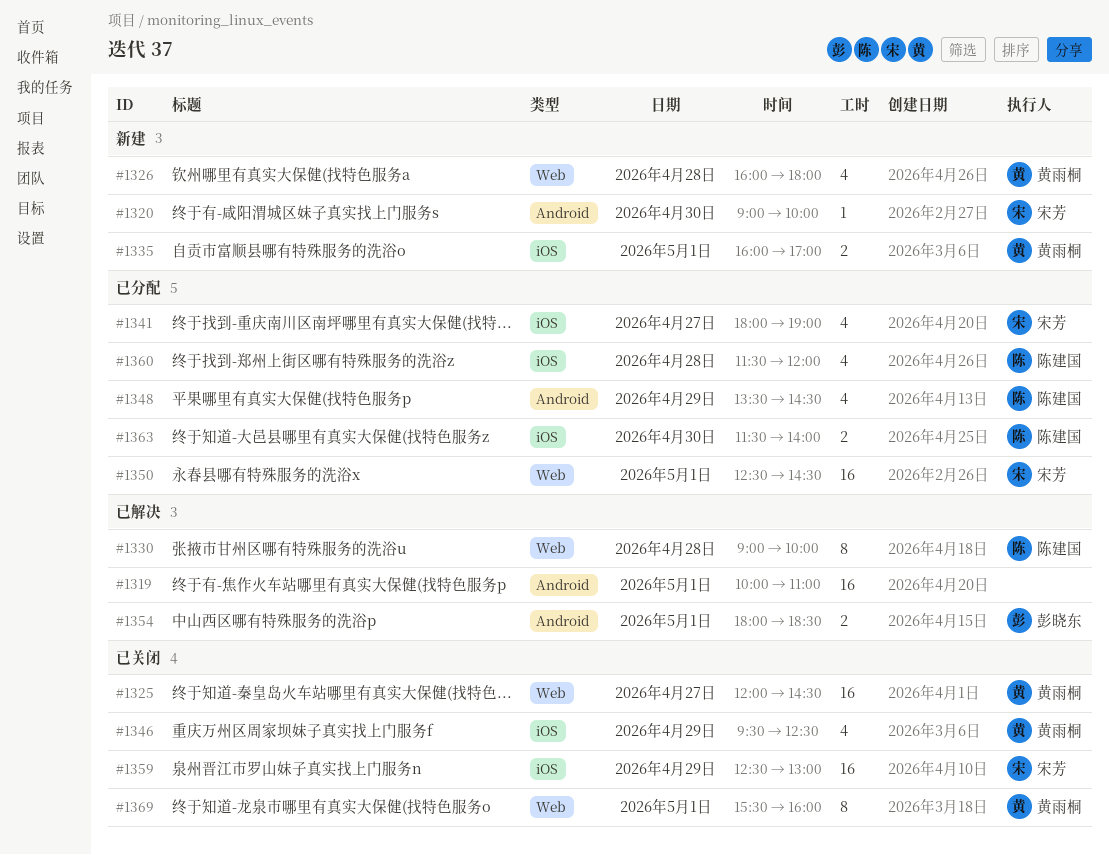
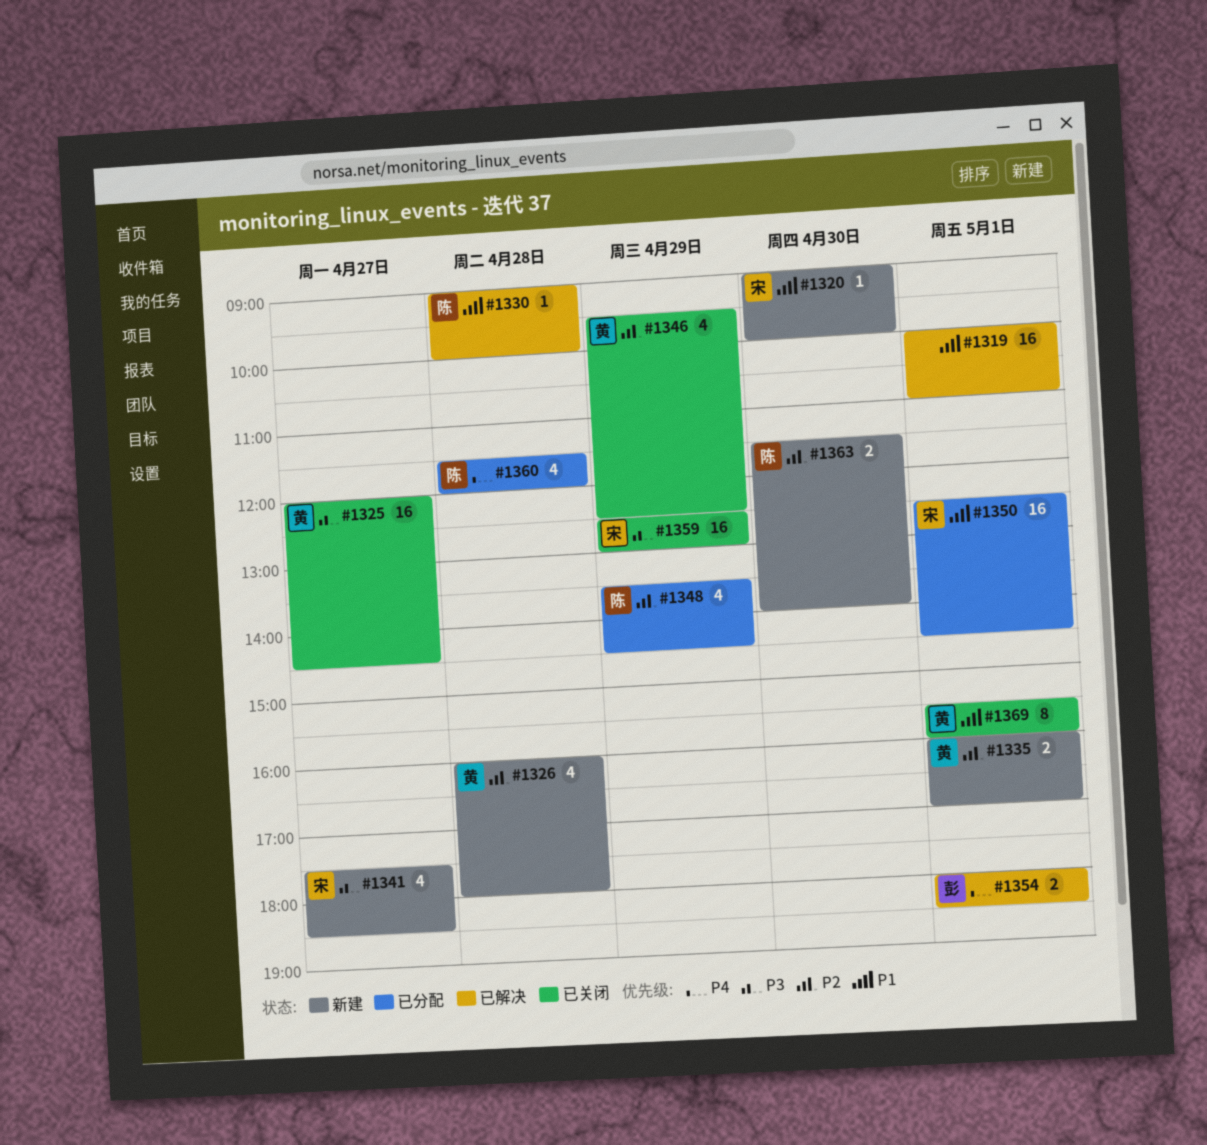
#1330, estimate: 8 -> 1
#1341, status: 已分配 -> 新建
#1341, begins: 18:00 -> 17:30
#1341, ends: 19:00 -> 18:30
#1363, status: 已分配 -> 新建

